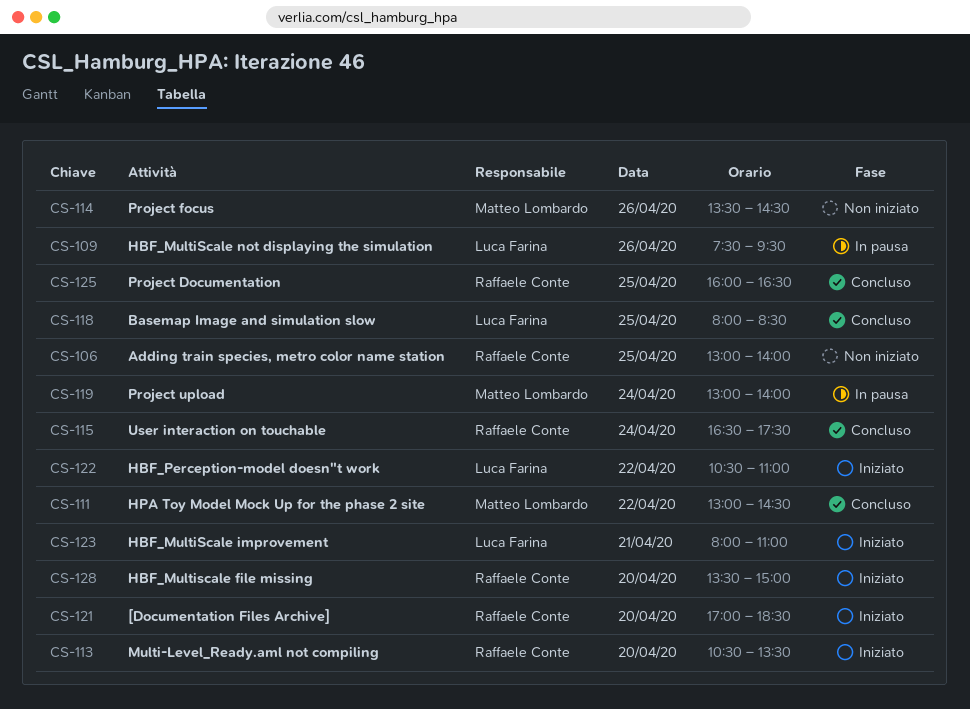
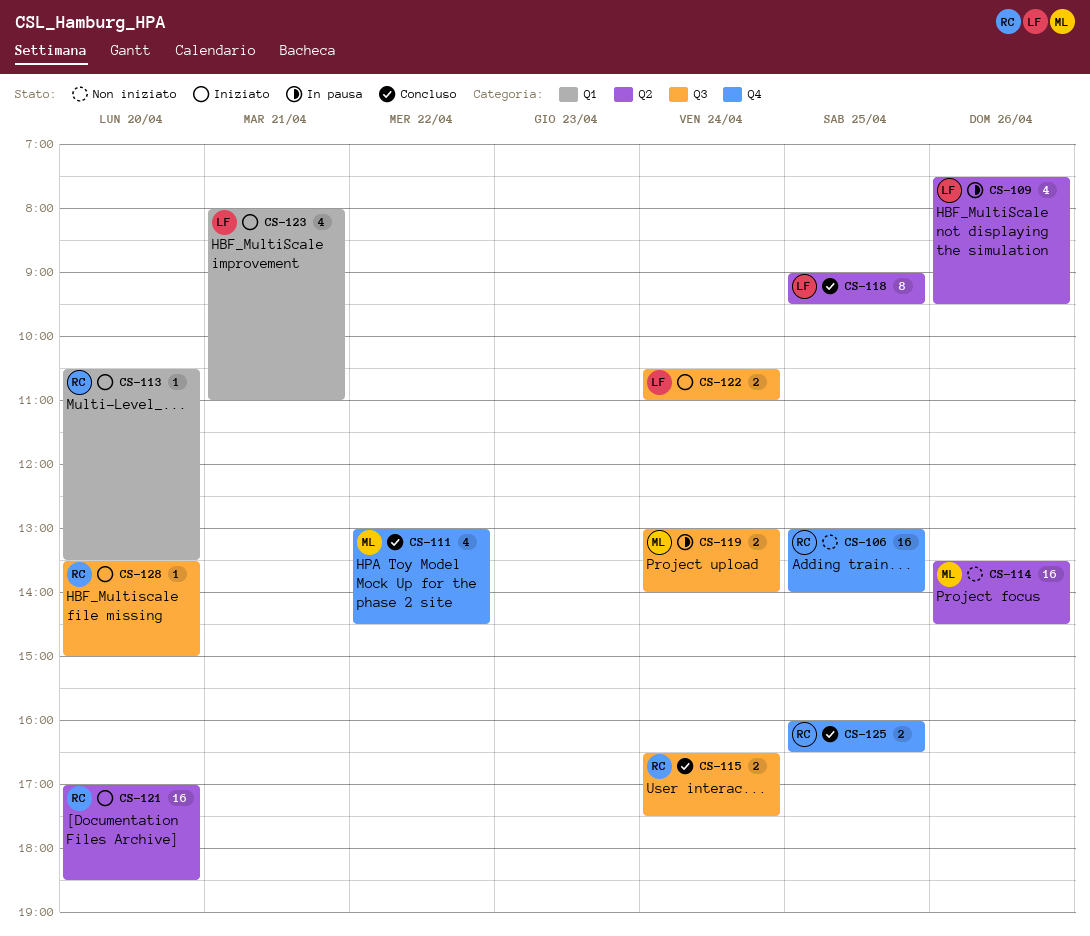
CS-118, begins: 08:00 -> 09:00
CS-118, ends: 08:30 -> 09:30
CS-122, day: Apr 22 -> Apr 24

